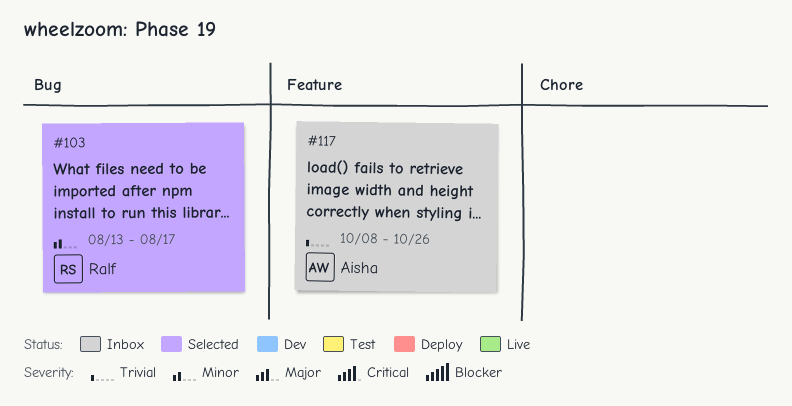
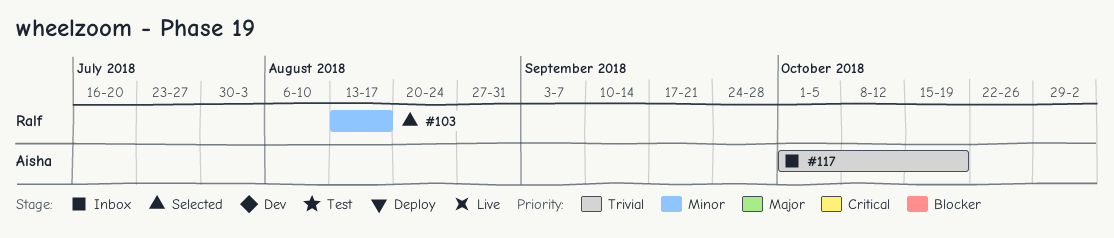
#117, start: Oct 8 -> Oct 1
#117, due: Oct 26 -> Oct 19

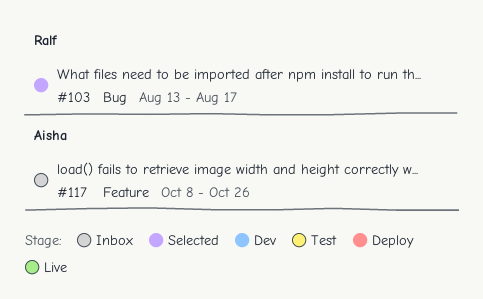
#117, start: Oct 1 -> Oct 8
#117, due: Oct 19 -> Oct 26

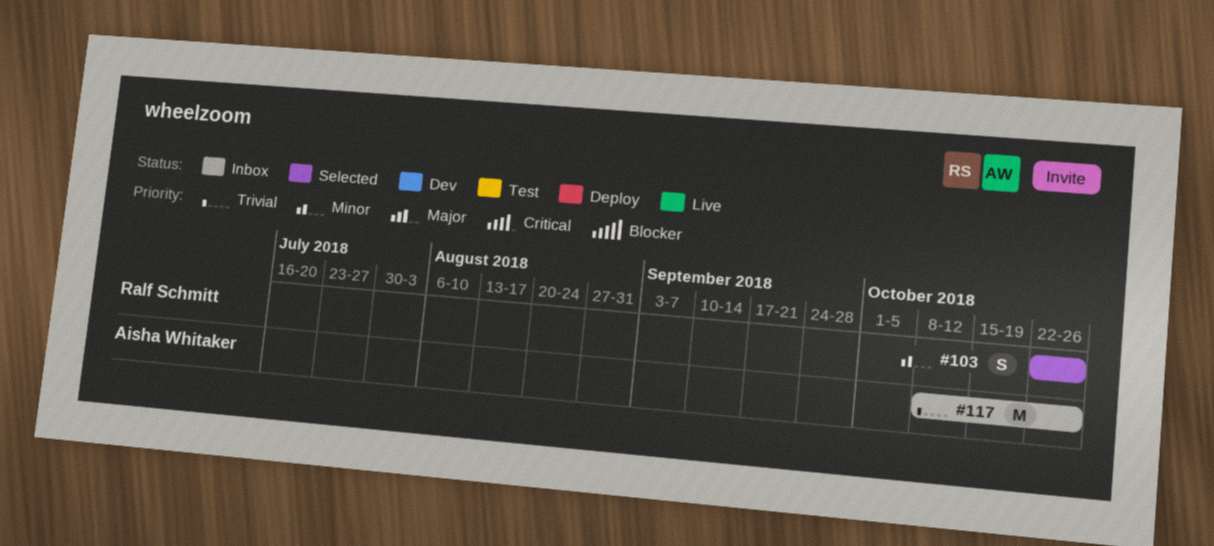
#103, start: Aug 13 -> Oct 22
#103, due: Aug 17 -> Oct 26

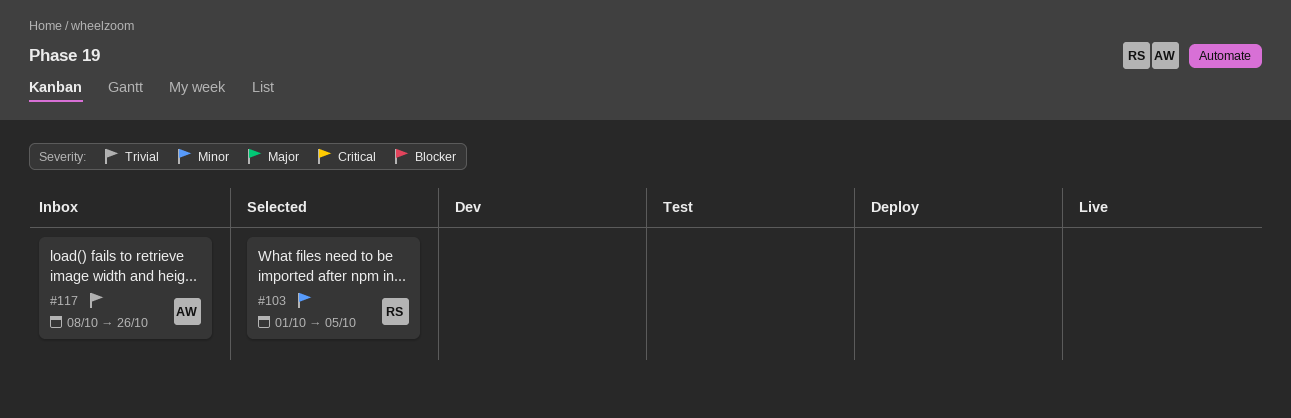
#103, start: Oct 22 -> Oct 1
#103, due: Oct 26 -> Oct 5

